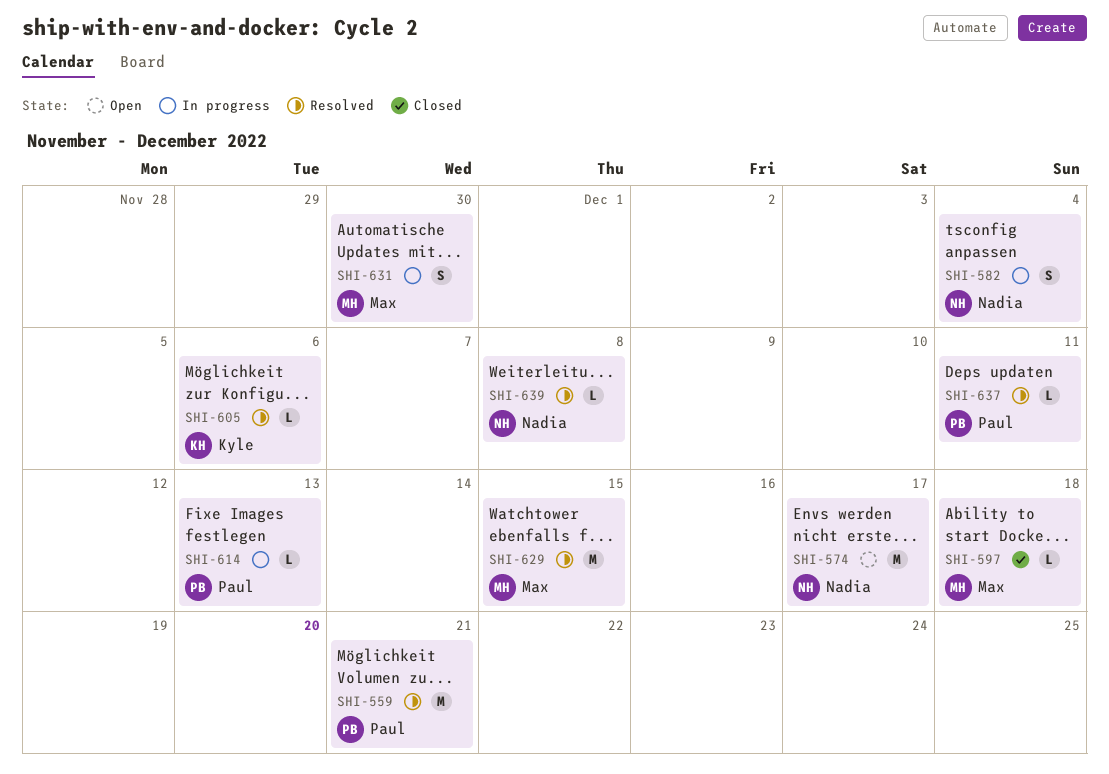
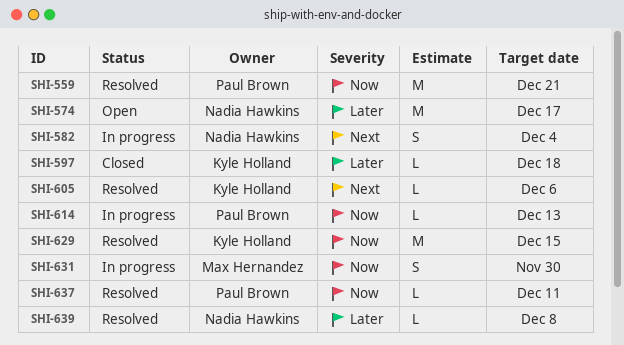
SHI-597, owner: Max Hernandez -> Kyle Holland
SHI-629, owner: Max Hernandez -> Kyle Holland

